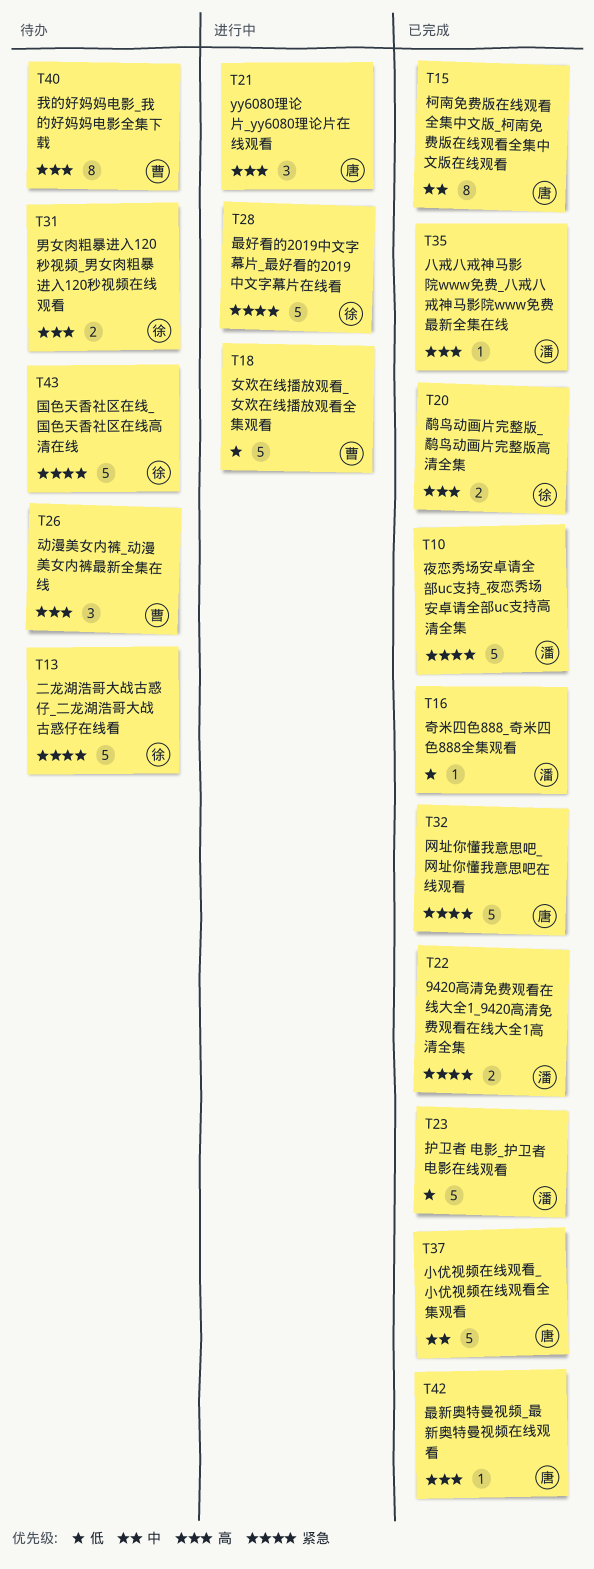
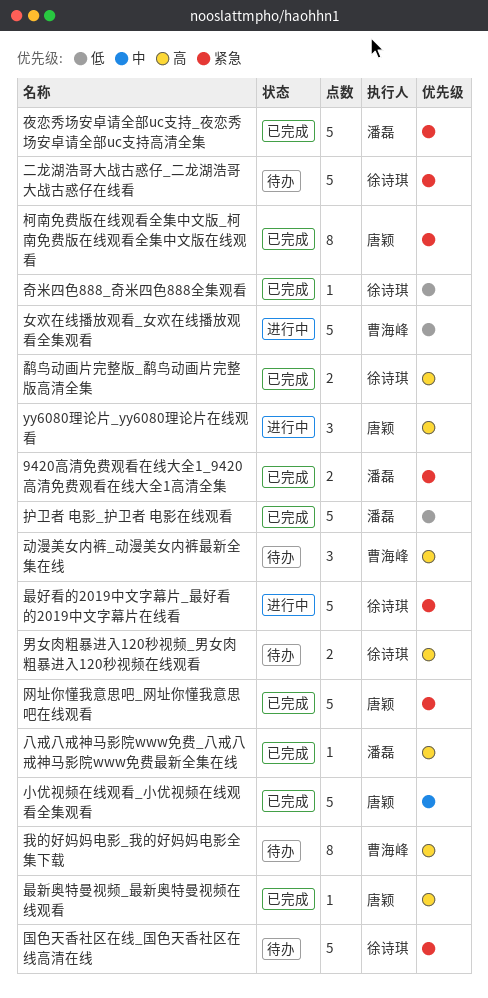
奇米四色888_奇米四色888全集观看, owner: 潘磊 -> 徐诗琪
柯南免费版在线观看全集中文版_柯南免费版在线观看全集中文版在线观看, priority: 中 -> 紧急

